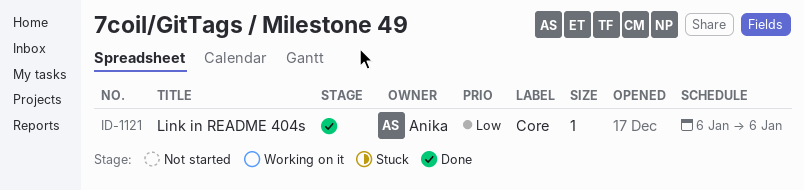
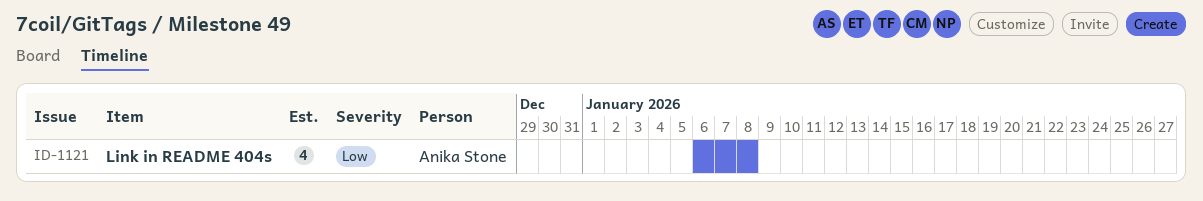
ID-1121, estimate: 1 -> 4
ID-1121, due: Jan 6 -> Jan 8

